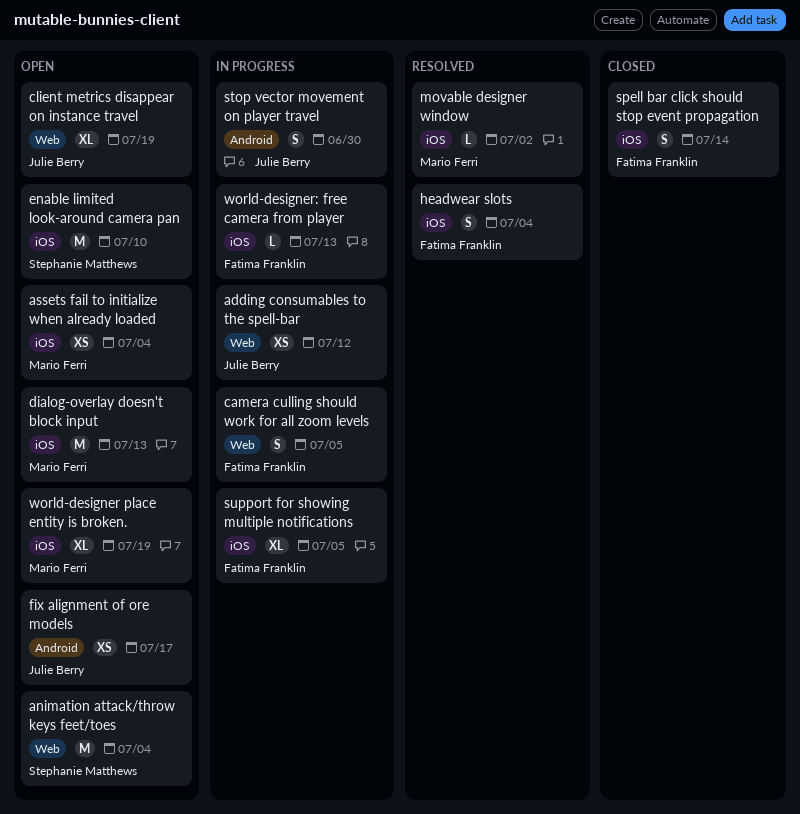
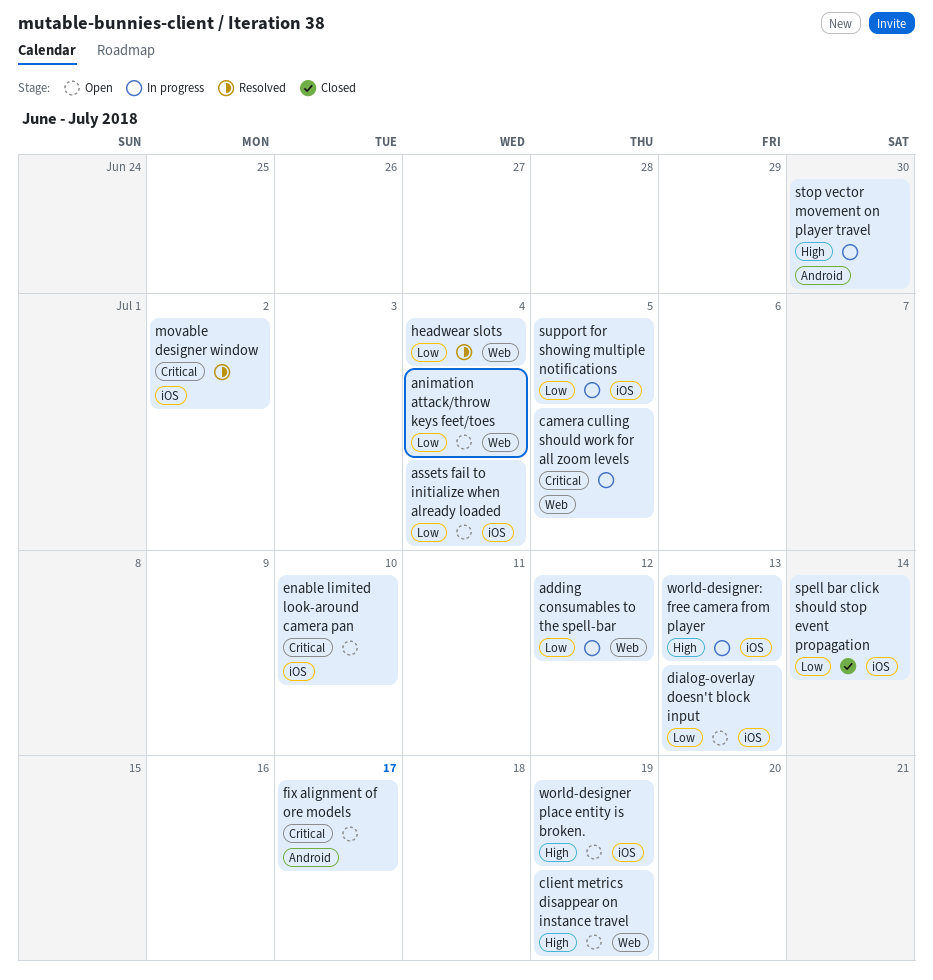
headwear slots, label: iOS -> Web

